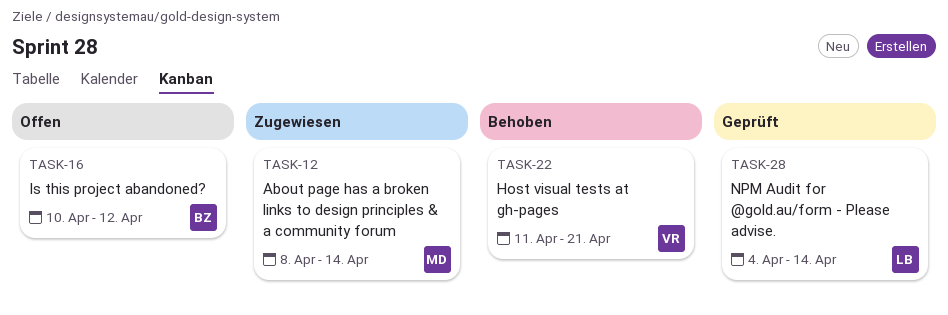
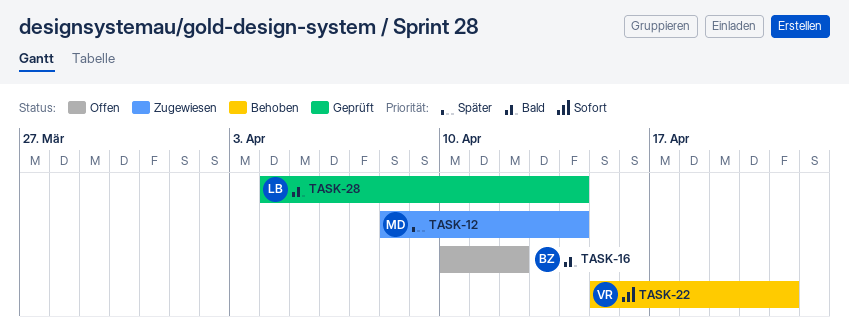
TASK-22, start: Apr 11 -> Apr 15

